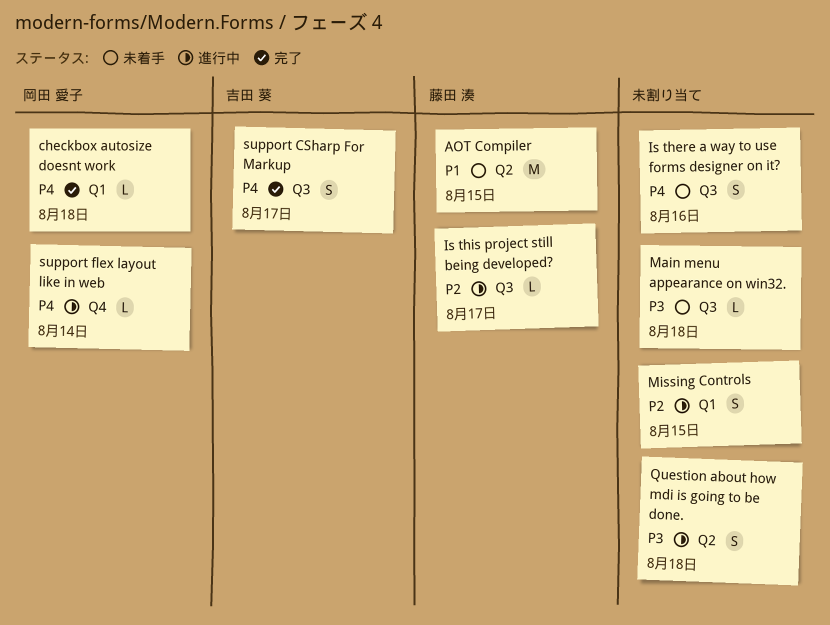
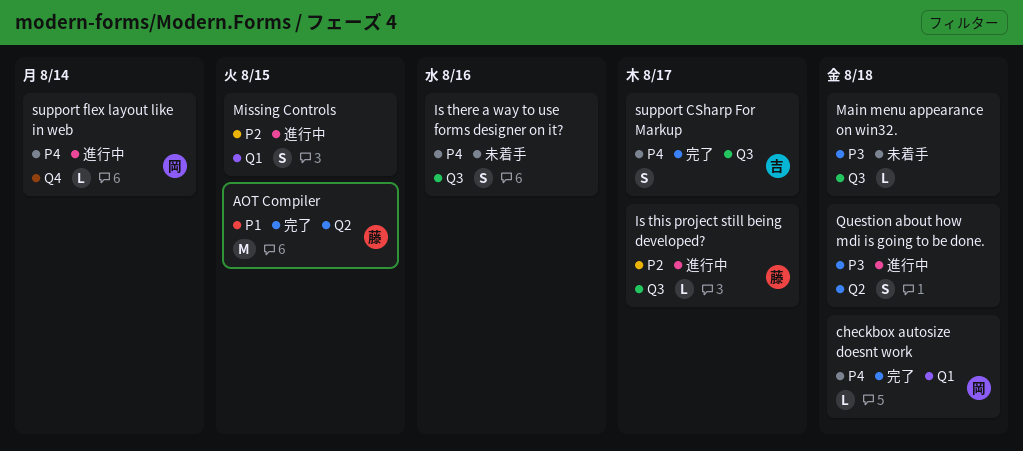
AOT Compiler, status: 未着手 -> 完了

